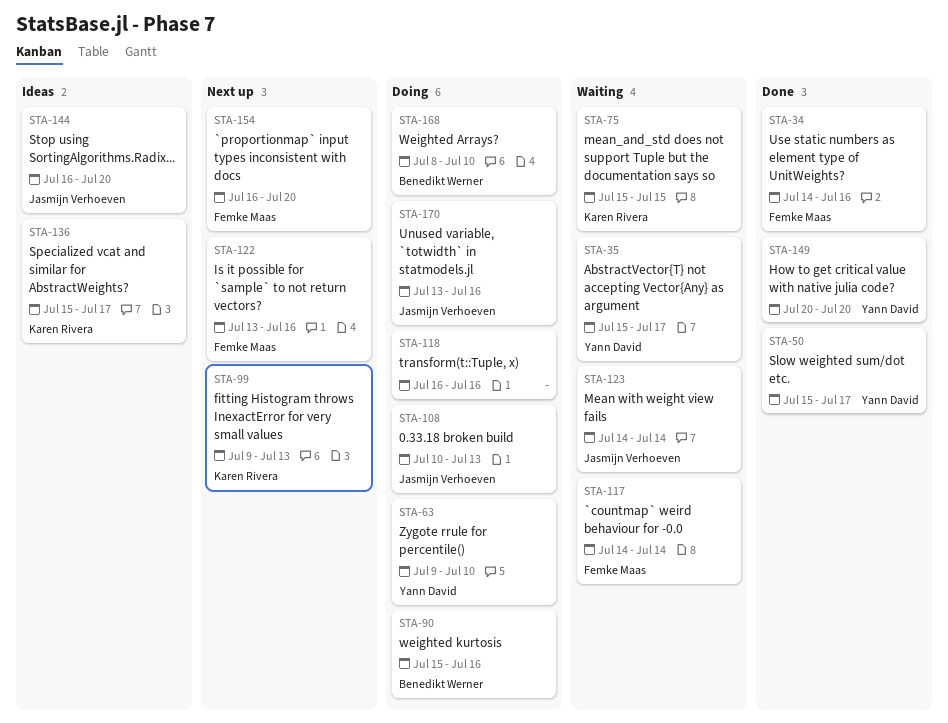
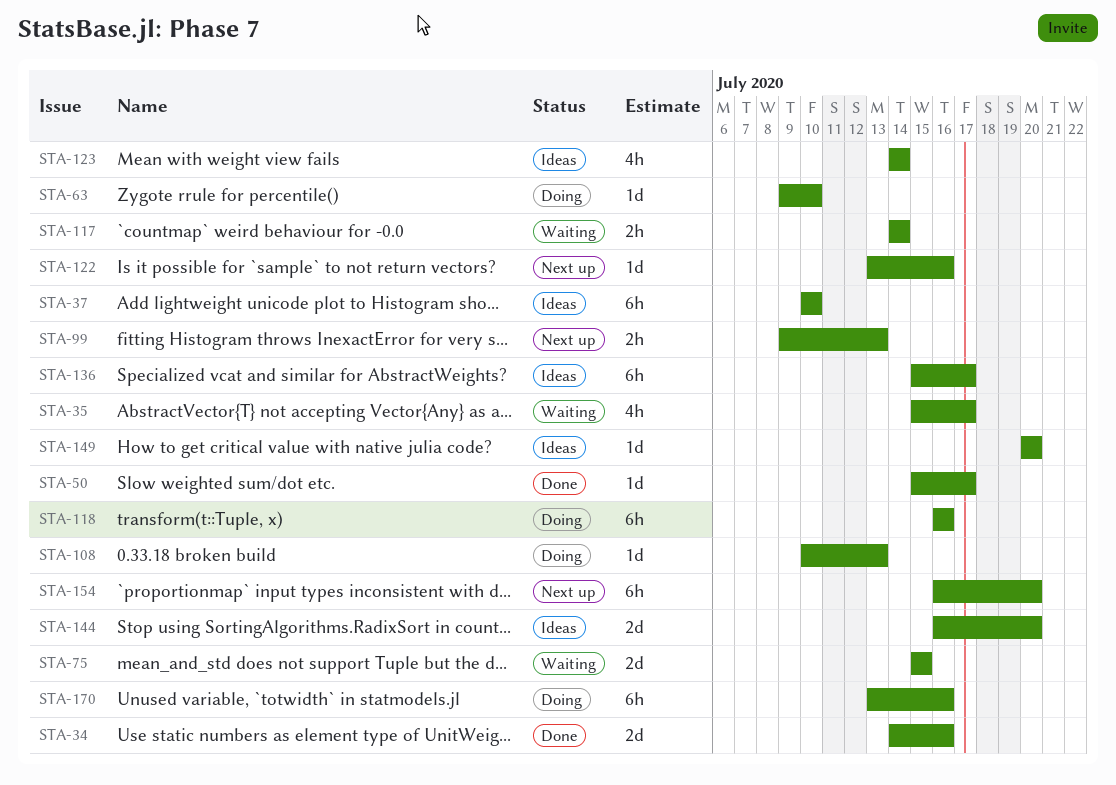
STA-37: none -> present
STA-90: present -> none
STA-123, status: Waiting -> Ideas
STA-149, status: Done -> Ideas
STA-168: present -> none

